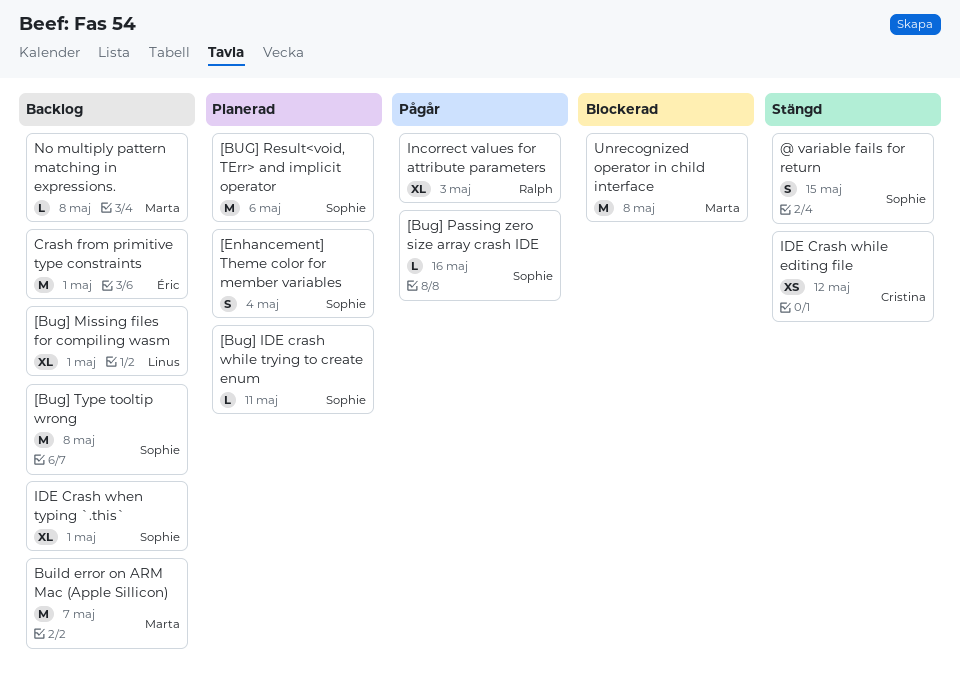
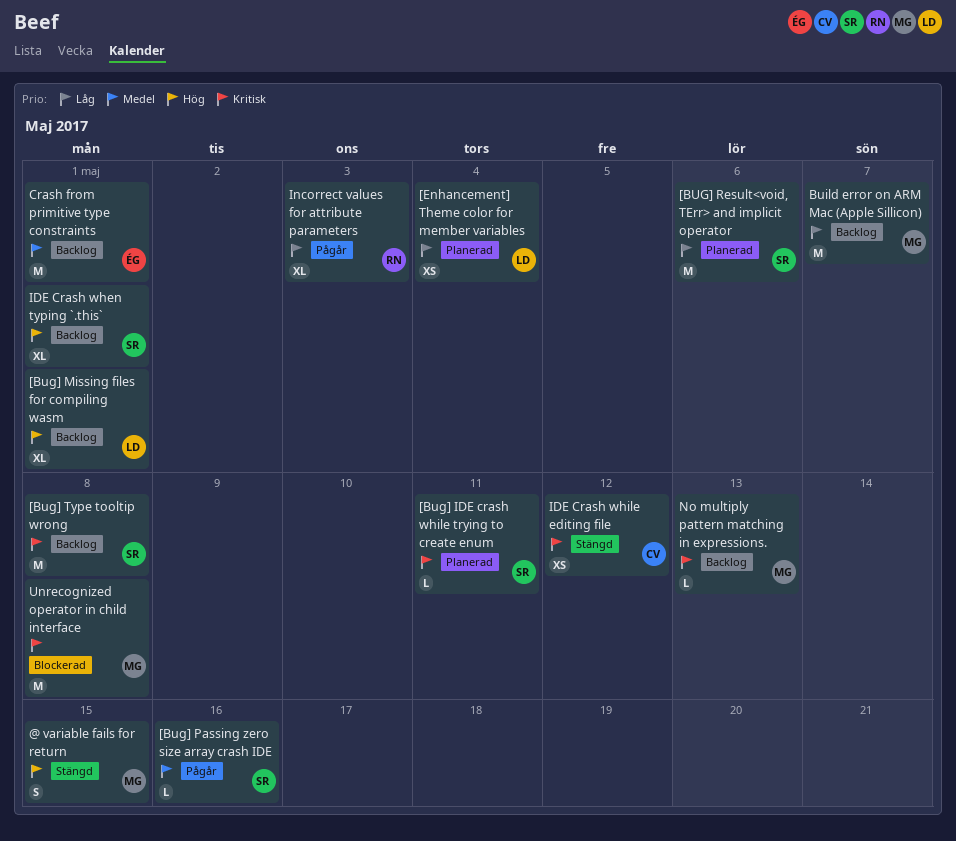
@ variable fails for return, owner: Sophie -> Marta
[Enhancement] Theme color for member variables, owner: Sophie -> Linus
[Enhancement] Theme color for member variables, estimate: S -> XS
No multiply pattern matching in expressions., due: May 8 -> May 13

